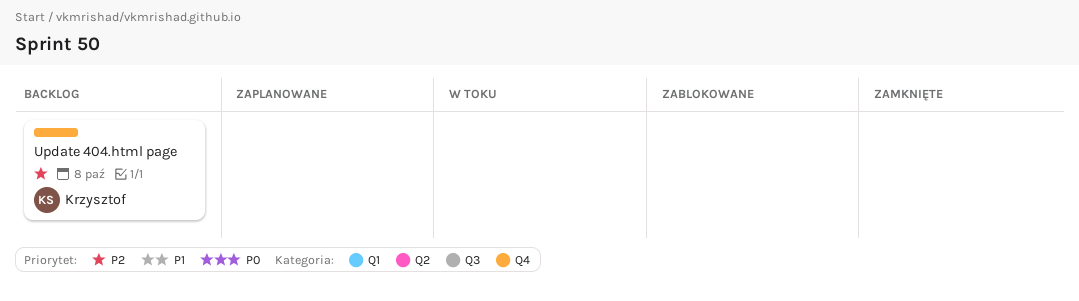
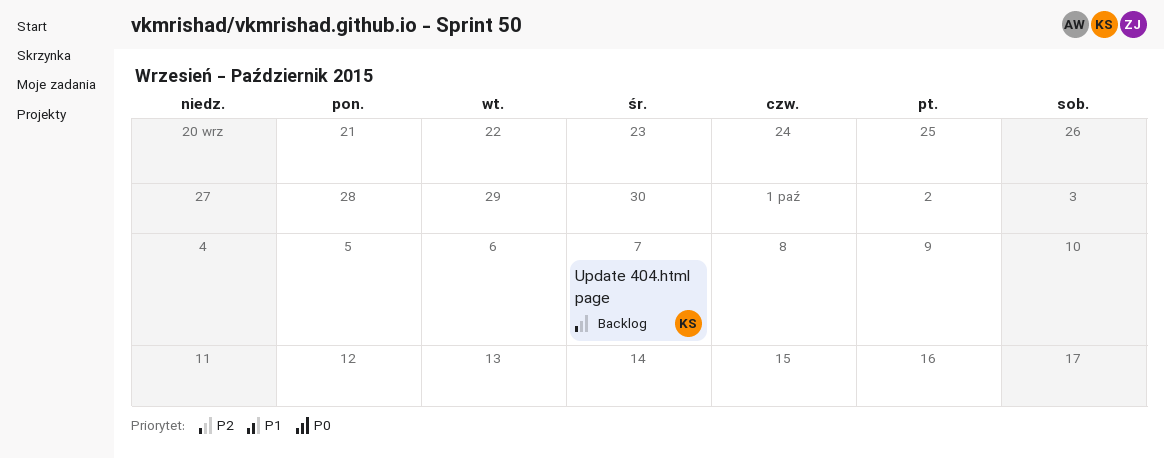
Update 404.html page, due: Oct 8 -> Oct 7

